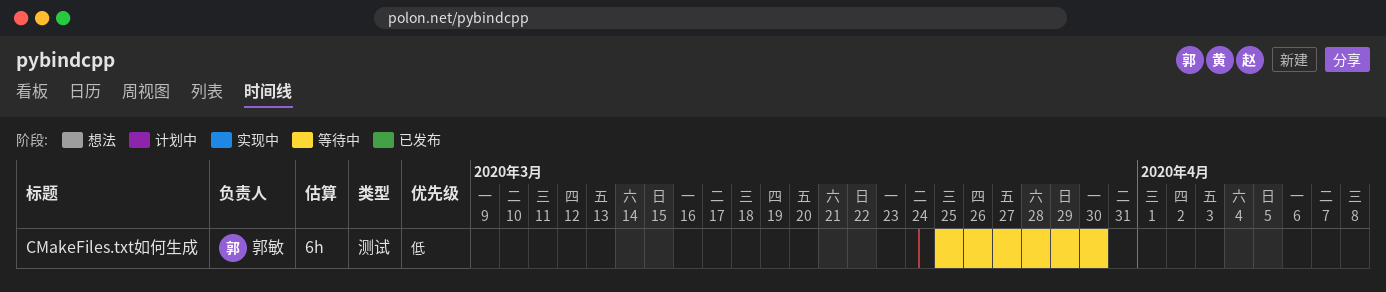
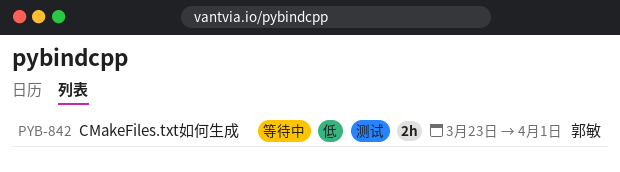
CMakeFiles.txt如何生成, estimate: 6h -> 2h
CMakeFiles.txt如何生成, start: Mar 25 -> Mar 23
CMakeFiles.txt如何生成, due: Mar 30 -> Apr 1

